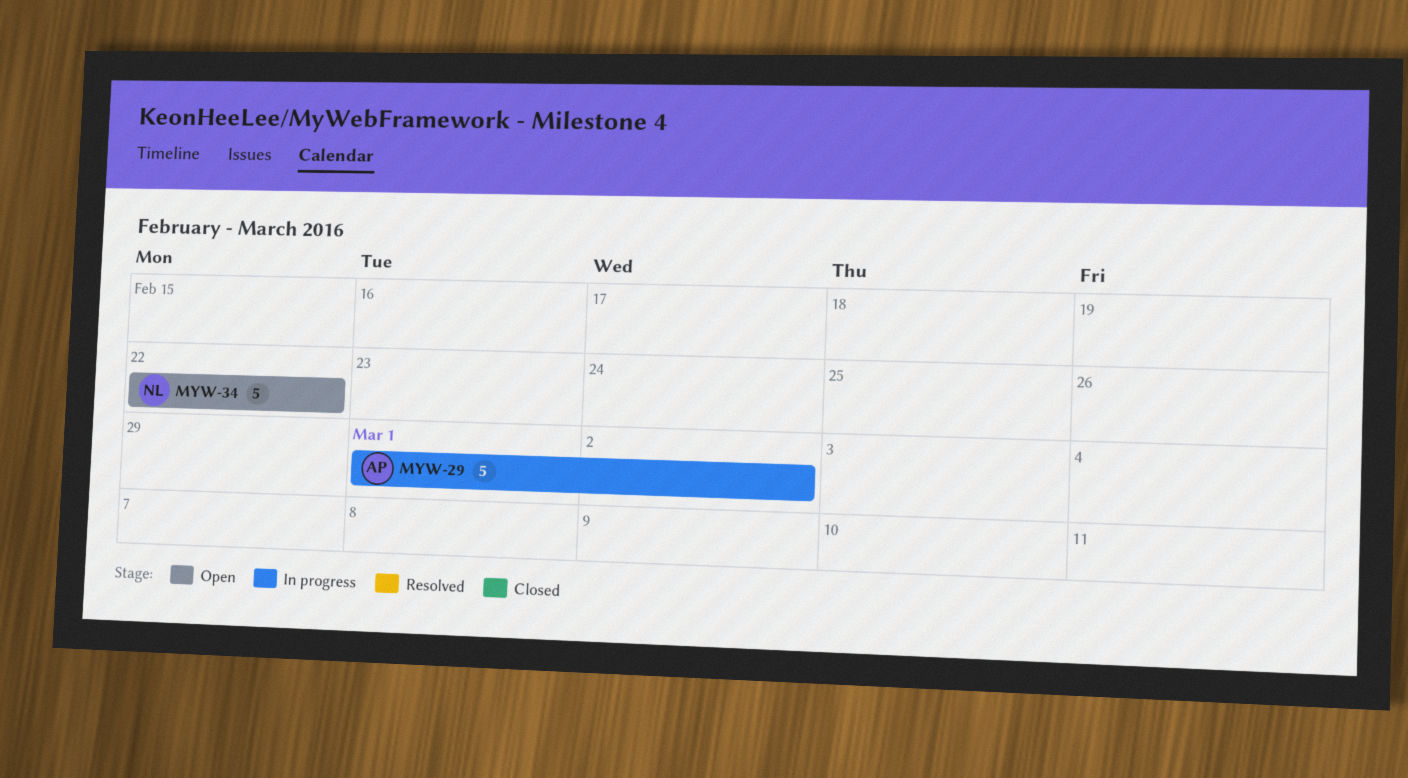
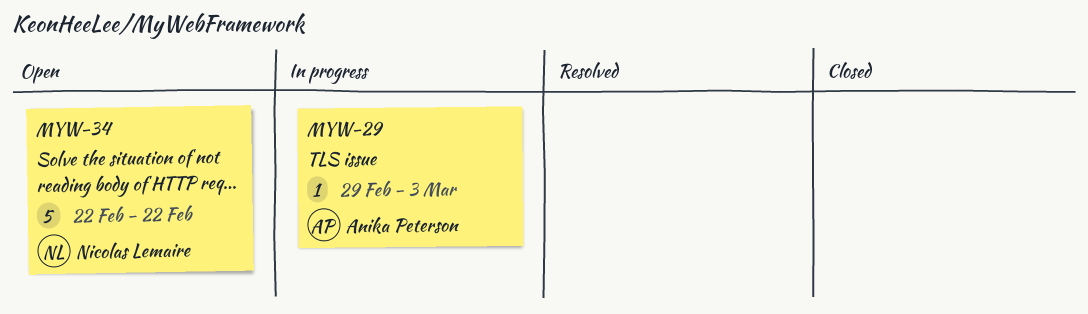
MYW-29, estimate: 5 -> 1
MYW-29, start: Mar 1 -> Feb 29
MYW-29, due: Mar 2 -> Mar 3

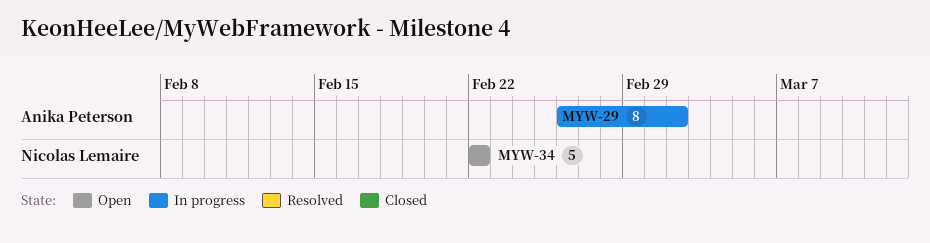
MYW-29, estimate: 1 -> 8
MYW-29, start: Feb 29 -> Feb 26
MYW-29, due: Mar 3 -> Mar 2

